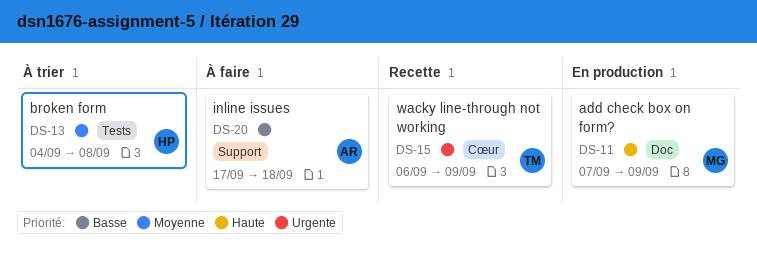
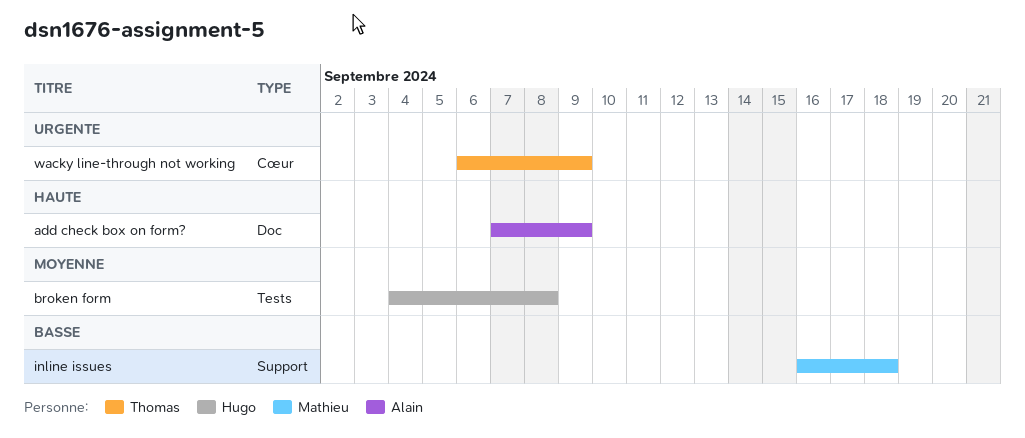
add check box on form?, owner: Mathieu -> Alain
inline issues, owner: Alain -> Mathieu
inline issues, start: Sep 17 -> Sep 16

